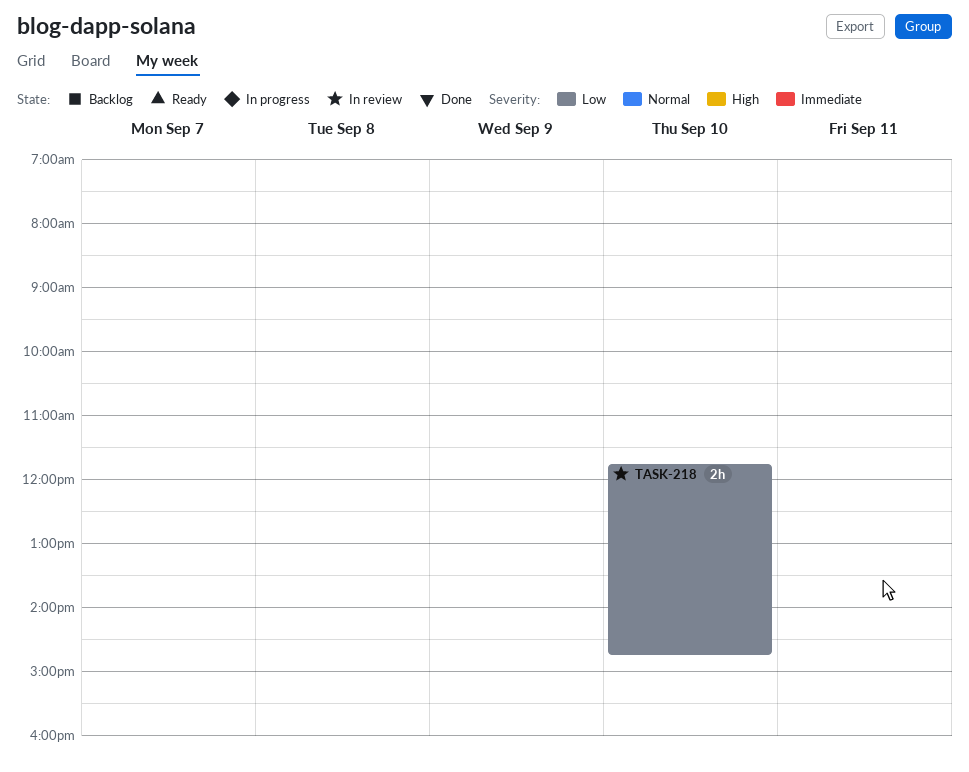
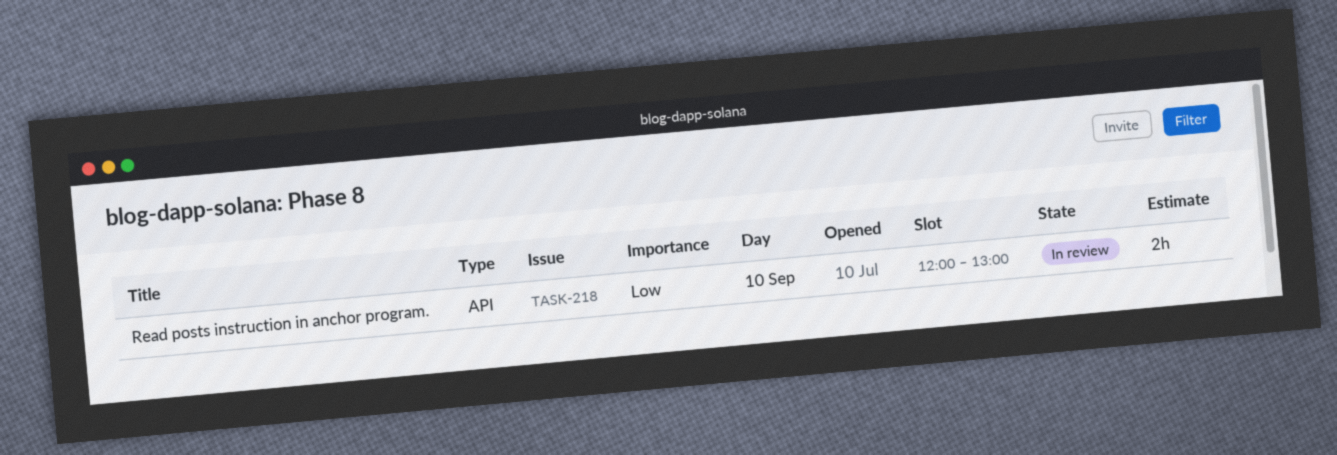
TASK-218, begins: 11:45 -> 12:00
TASK-218, ends: 14:45 -> 13:00

